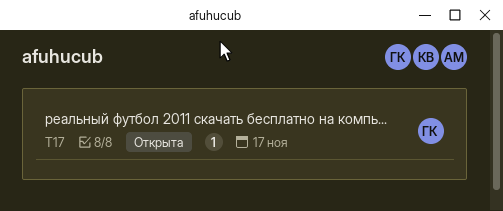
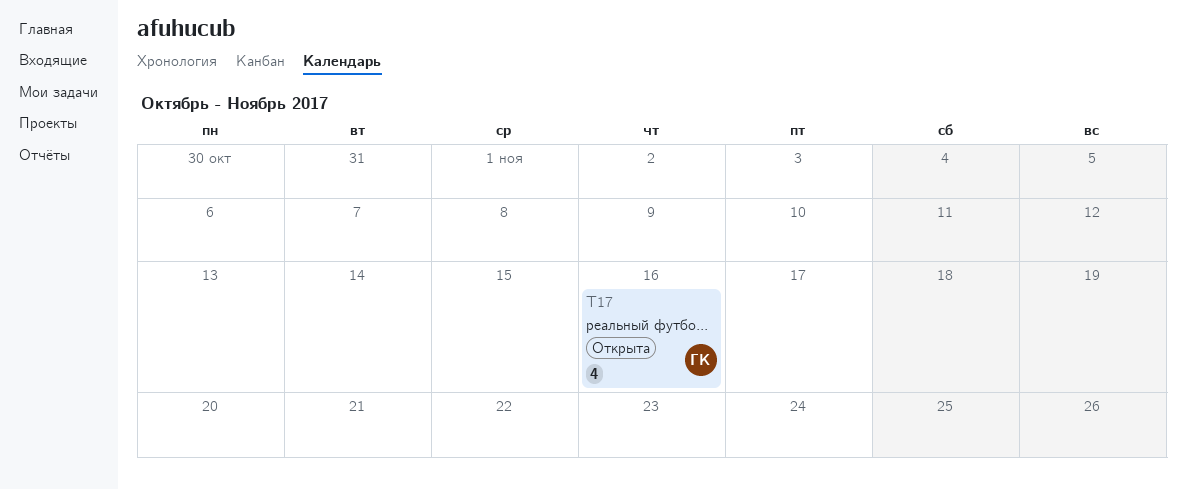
T17, estimate: 1 -> 4
T17, due: Nov 17 -> Nov 16

